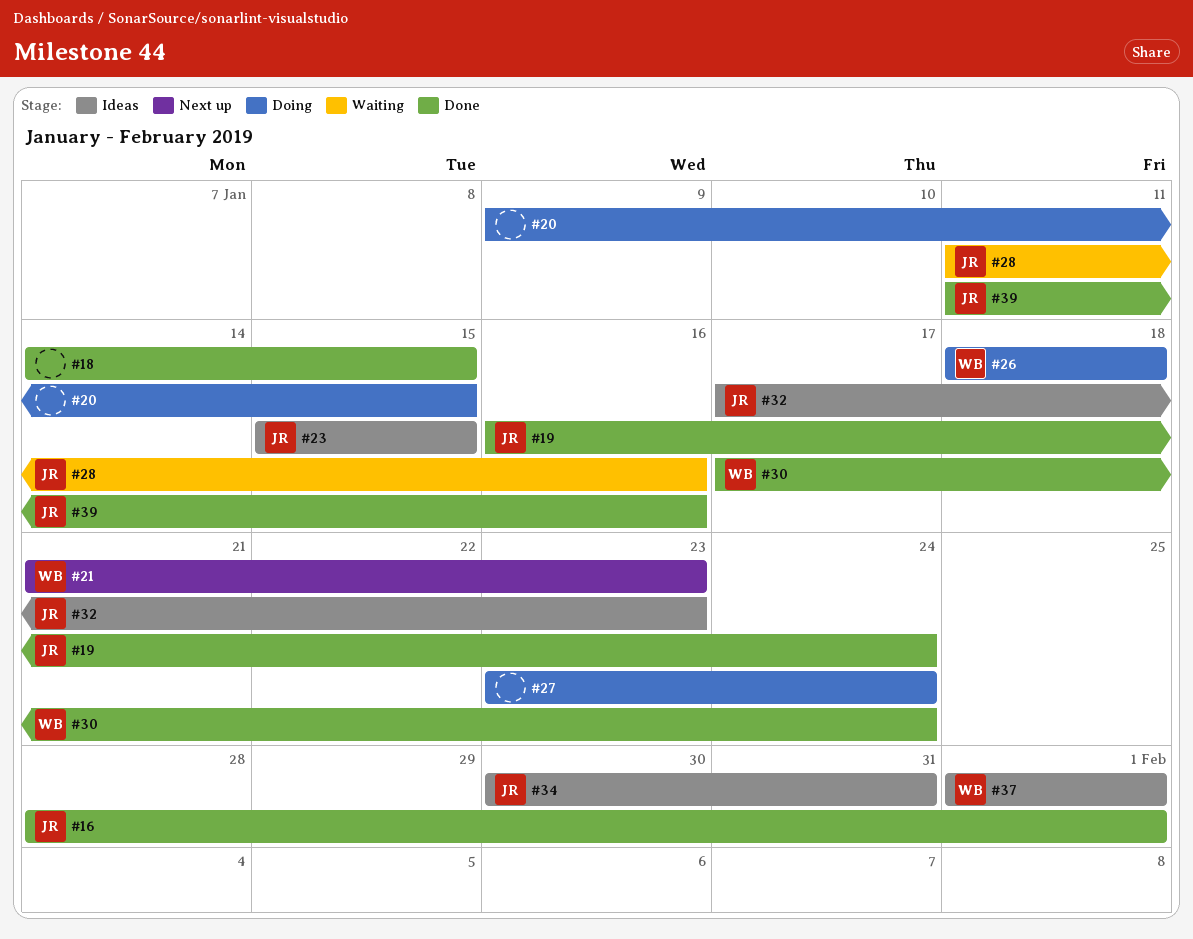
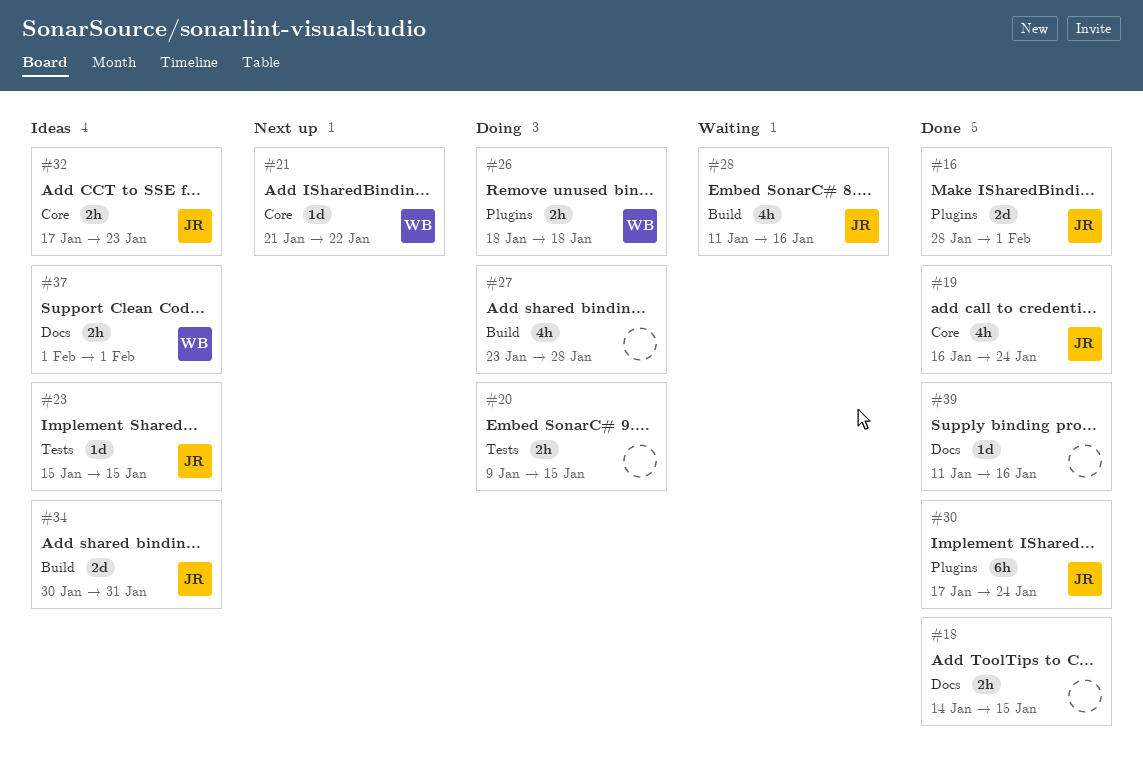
#21, due: Jan 23 -> Jan 22
#27, due: Jan 24 -> Jan 28
#30, owner: WB -> JR
#39, owner: JR -> none

